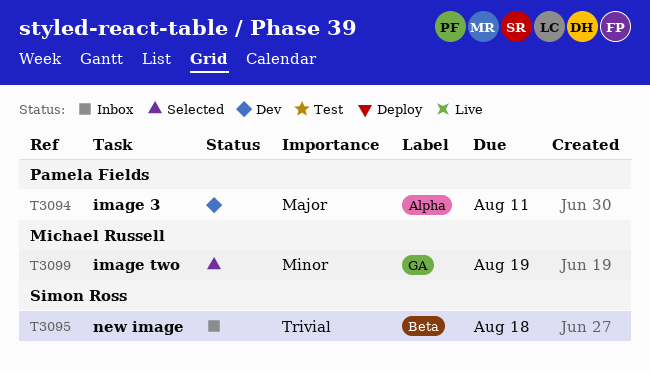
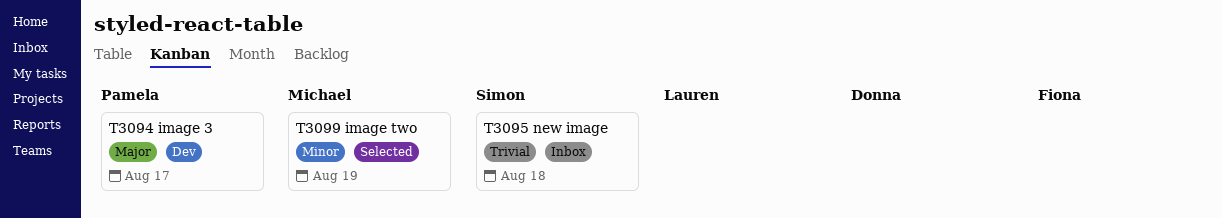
T3094, due: Aug 11 -> Aug 17

